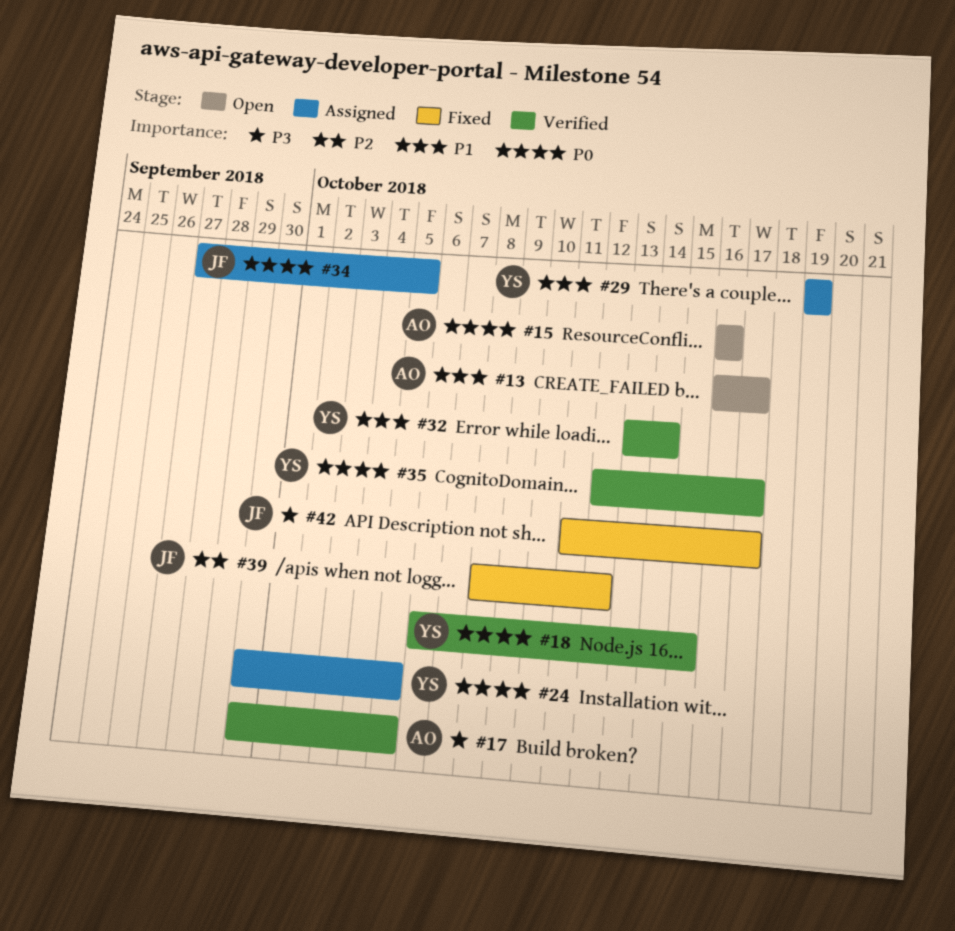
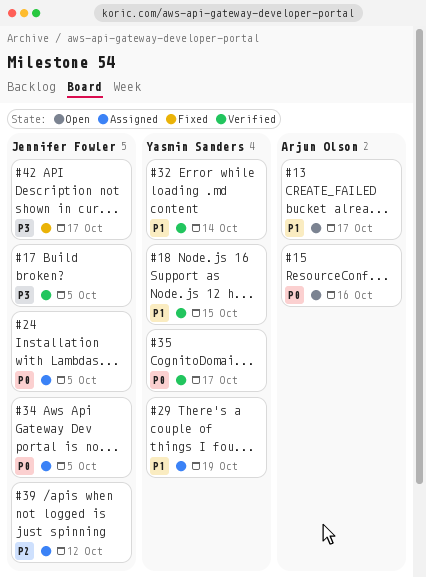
#17, owner: Arjun Olson -> Jennifer Fowler
#18, priority: P0 -> P1
#24, owner: Yasmin Sanders -> Jennifer Fowler
#39, status: Fixed -> Assigned

